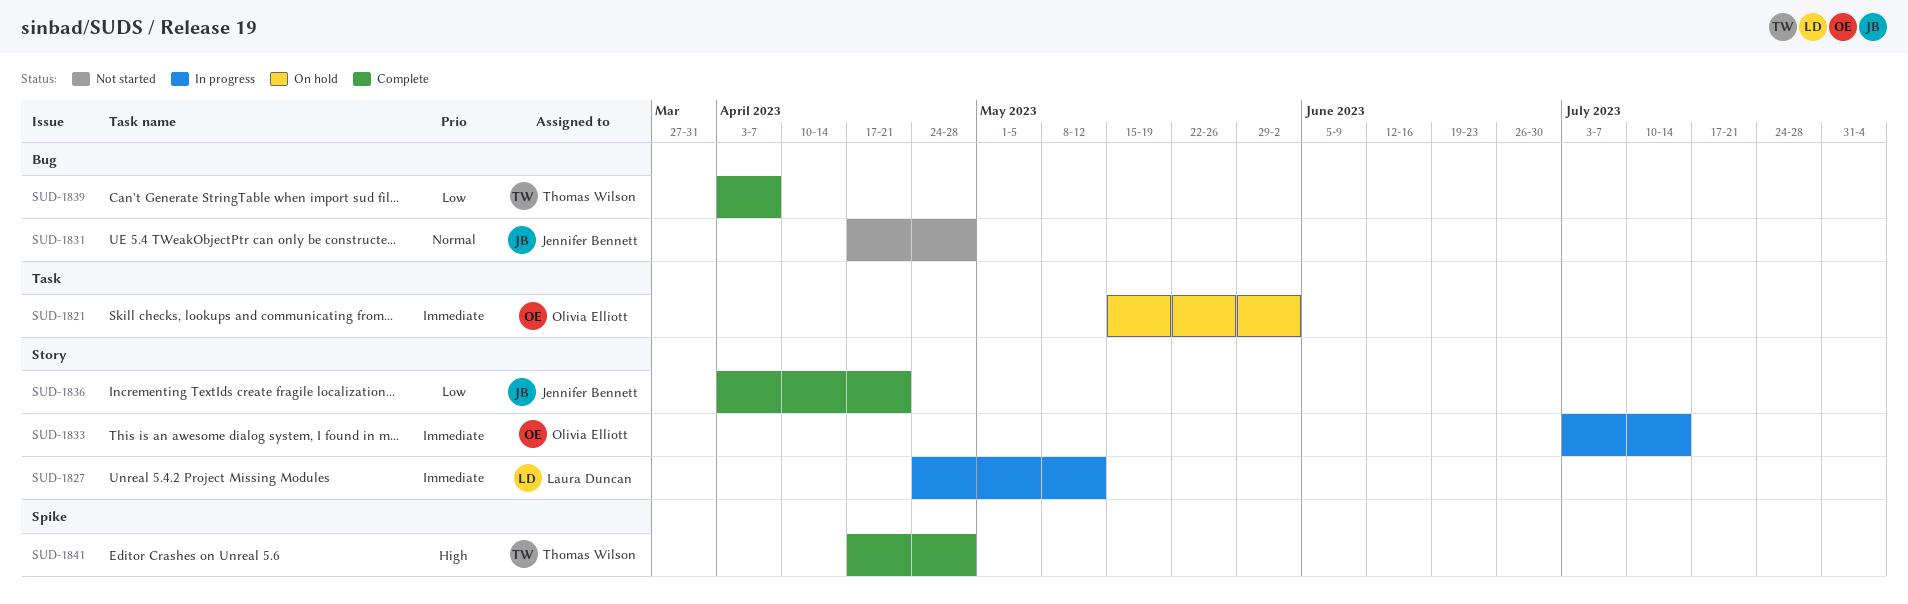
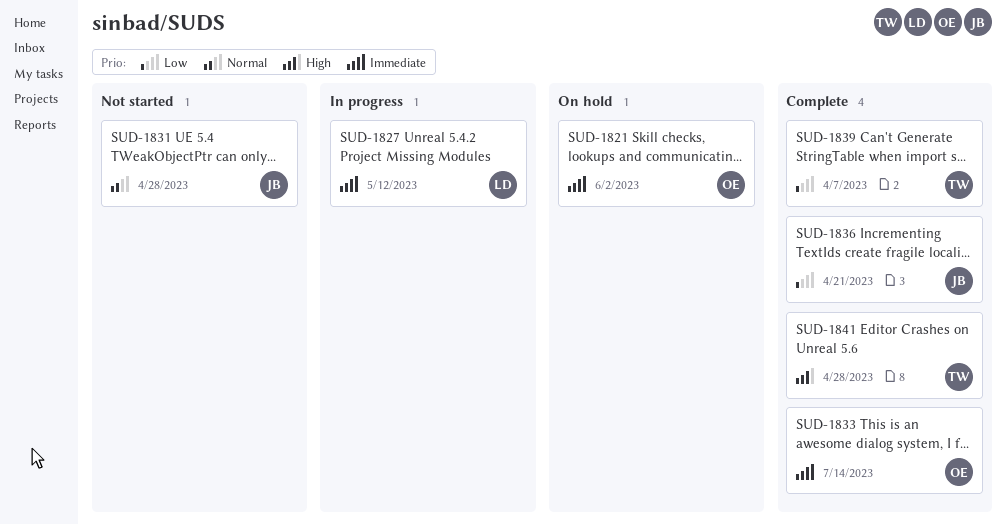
SUD-1833, status: In progress -> Complete

